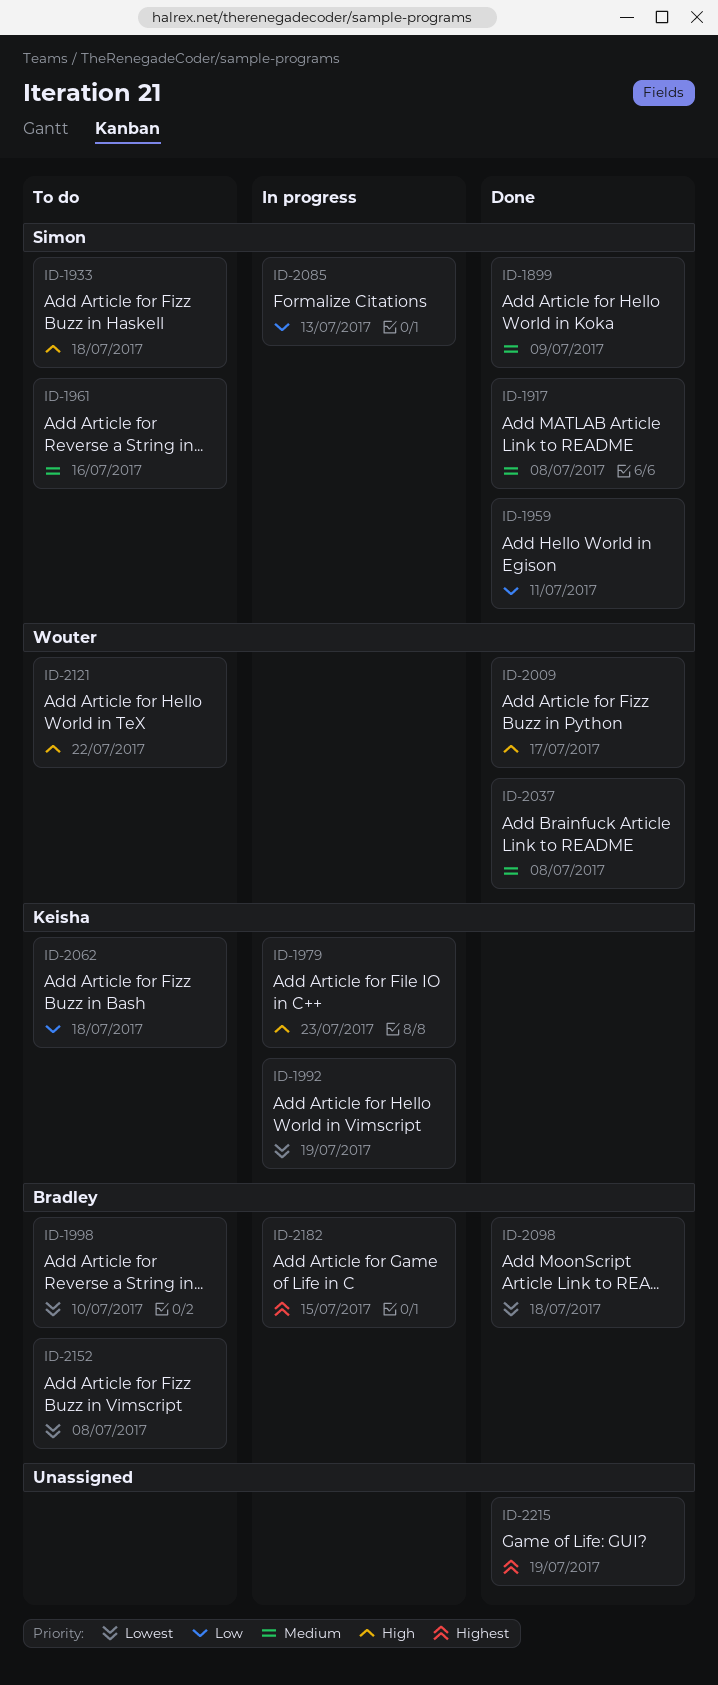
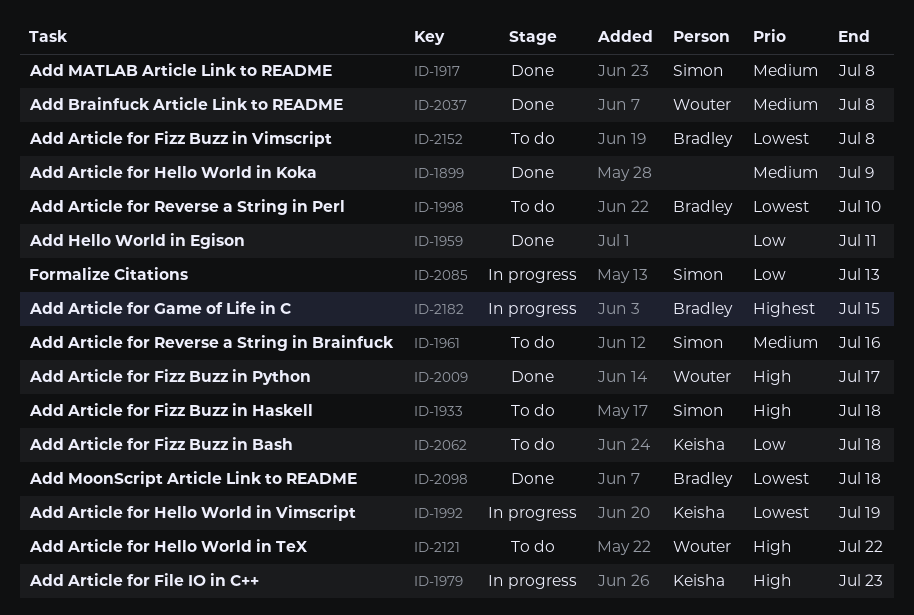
ID-1899, owner: Simon -> none
ID-1959, owner: Simon -> none
ID-2215: present -> none

